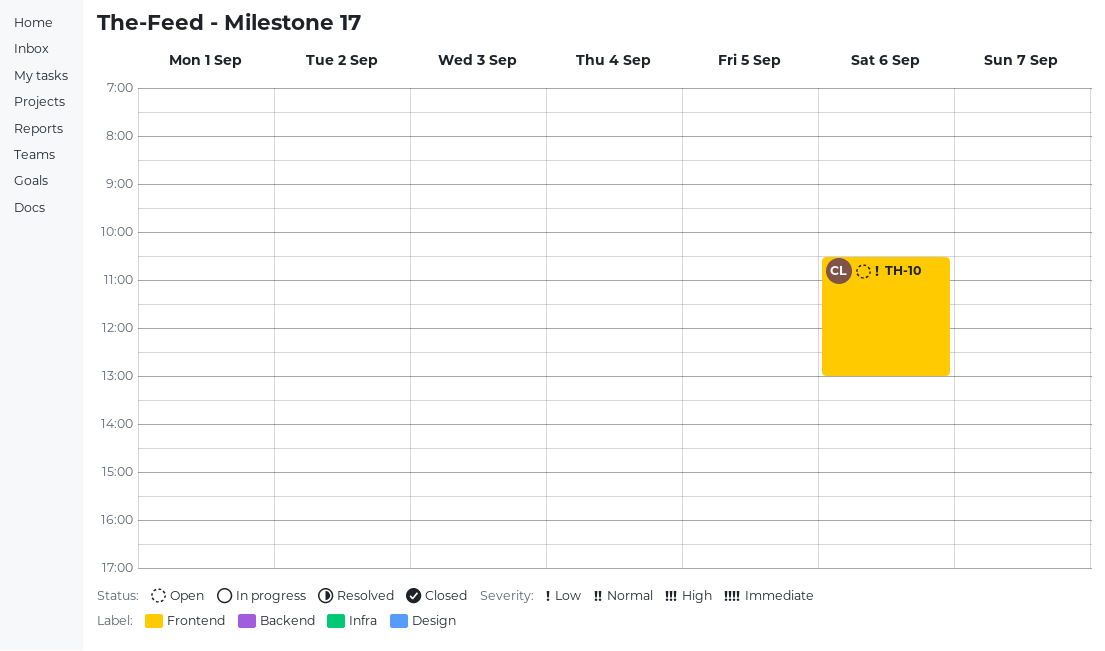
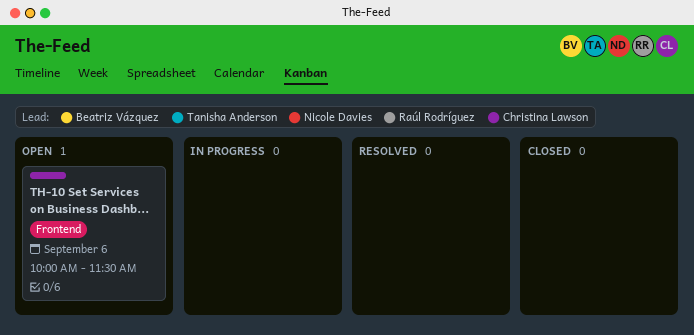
TH-10, begins: 10:30 -> 10:00
TH-10, ends: 13:00 -> 11:30

